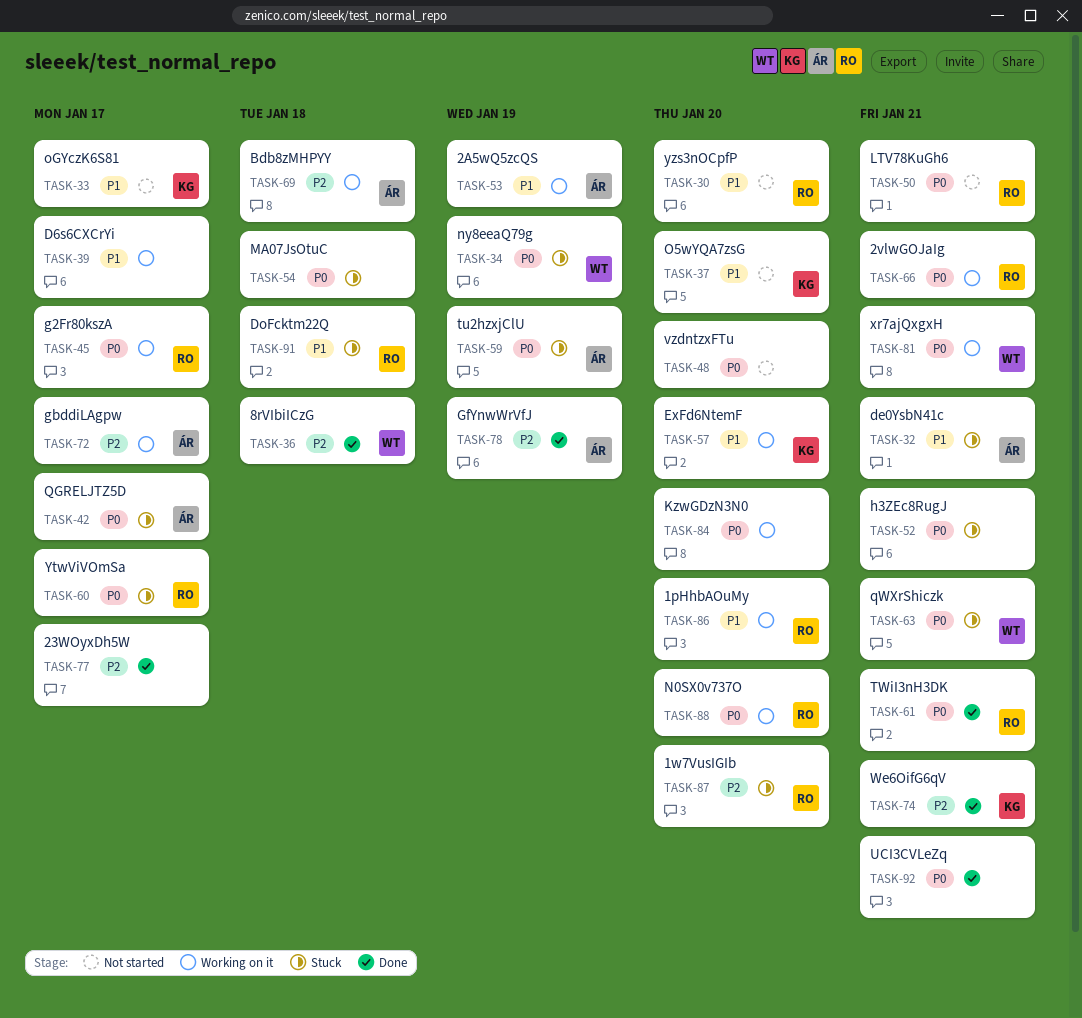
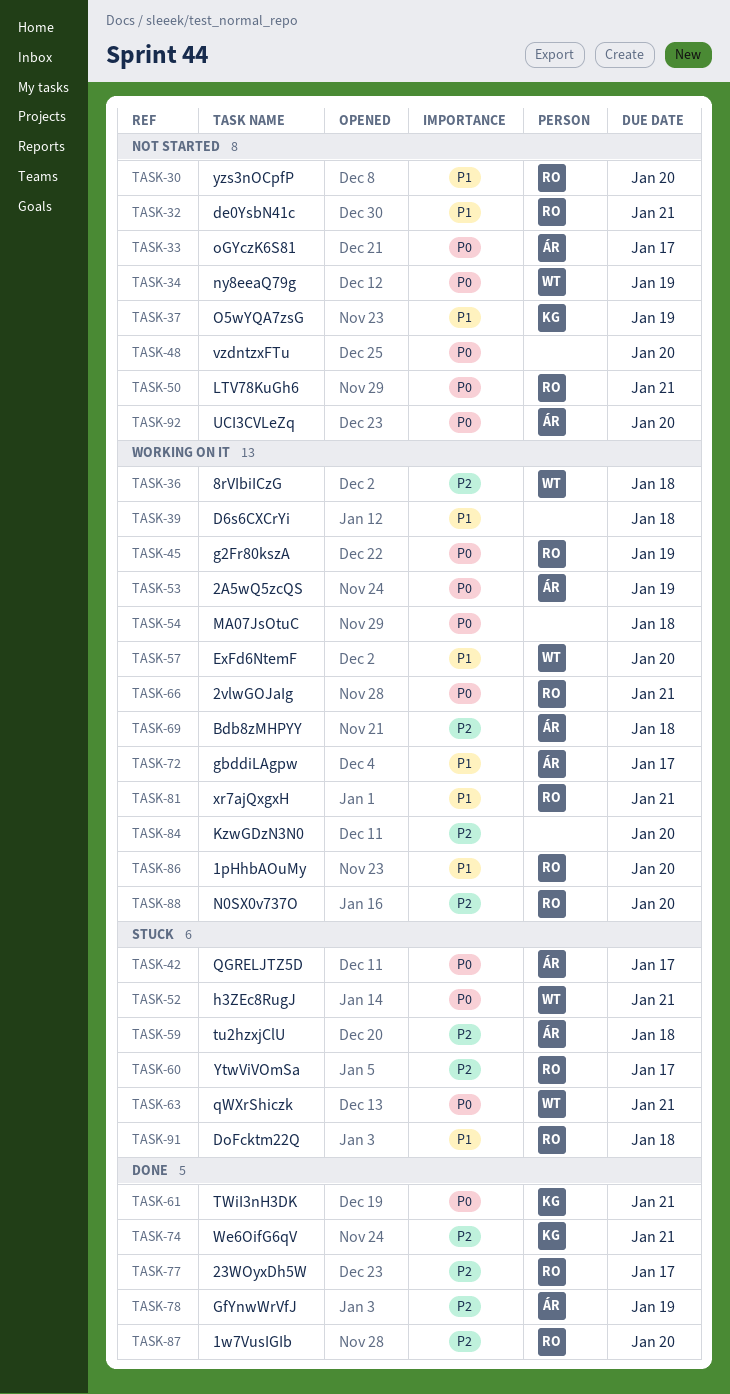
TASK-32, status: Stuck -> Not started
TASK-32, owner: ÁR -> RO
TASK-33, owner: KG -> ÁR
TASK-33, priority: P1 -> P0
TASK-34, status: Stuck -> Not started
TASK-36, status: Done -> Working on it
TASK-37, due: Jan 20 -> Jan 19
TASK-39, due: Jan 17 -> Jan 18
TASK-45, due: Jan 17 -> Jan 19
TASK-52, owner: none -> WT
TASK-53, priority: P1 -> P0
TASK-54, status: Stuck -> Working on it
TASK-57, owner: KG -> WT
TASK-59, priority: P0 -> P2
TASK-59, due: Jan 19 -> Jan 18
TASK-60, priority: P0 -> P2
TASK-61, owner: RO -> KG
TASK-72, priority: P2 -> P1
TASK-77, owner: none -> RO
TASK-81, owner: WT -> RO
TASK-81, priority: P0 -> P1
TASK-84, priority: P0 -> P2
TASK-87, status: Stuck -> Done
TASK-88, priority: P0 -> P2
TASK-92, status: Done -> Not started
TASK-92, owner: none -> ÁR
TASK-92, due: Jan 21 -> Jan 20

